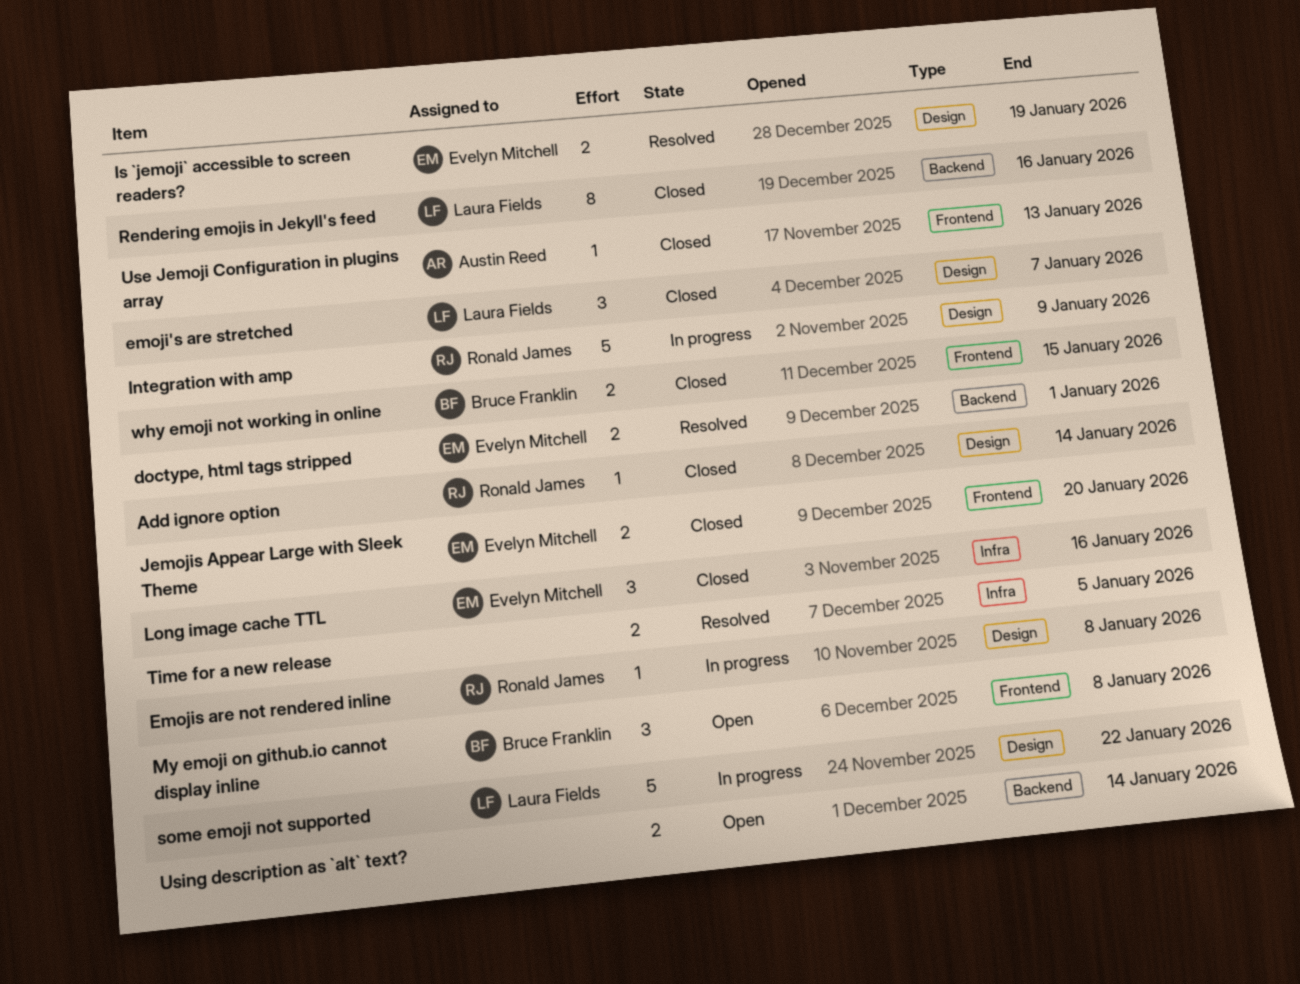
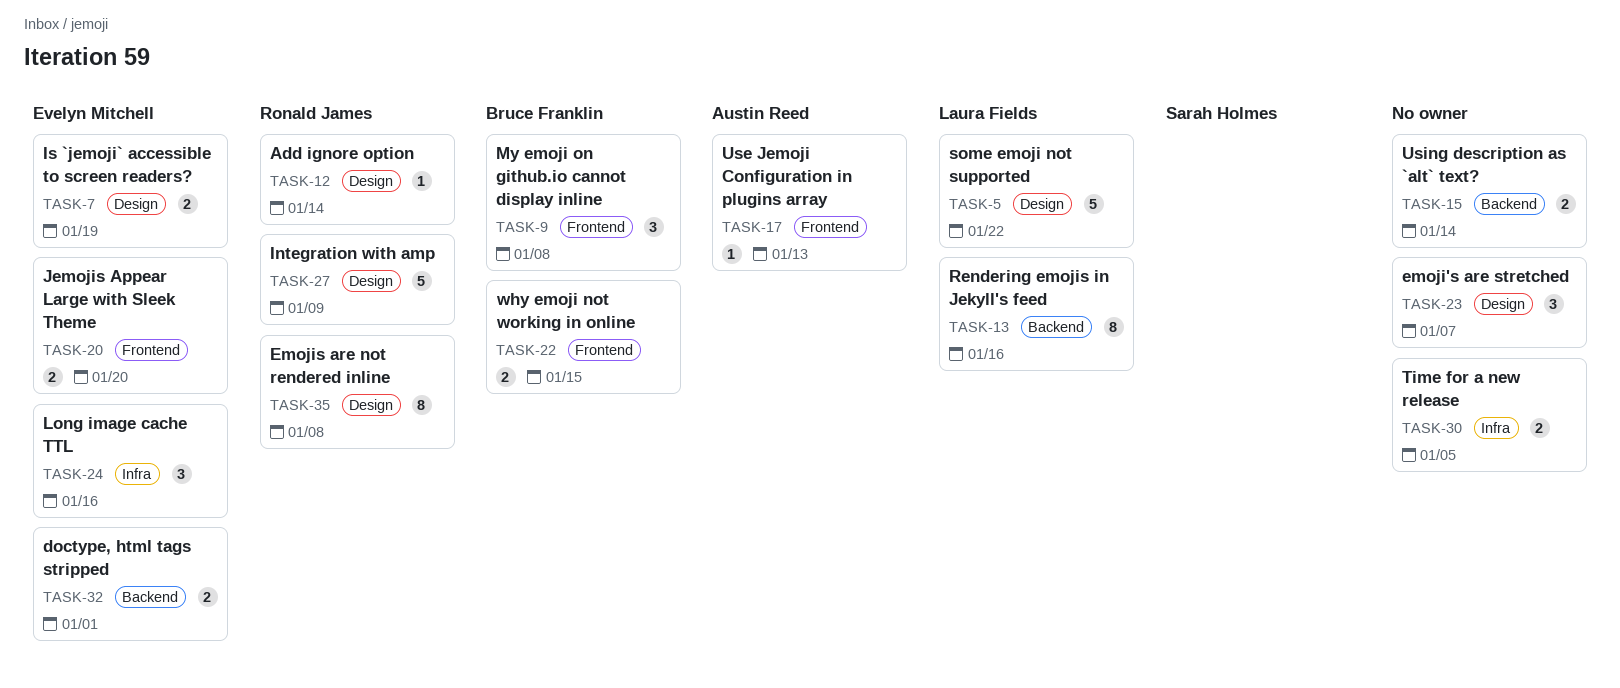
emoji's are stretched, owner: Laura Fields -> none
Emojis are not rendered inline, estimate: 1 -> 8

